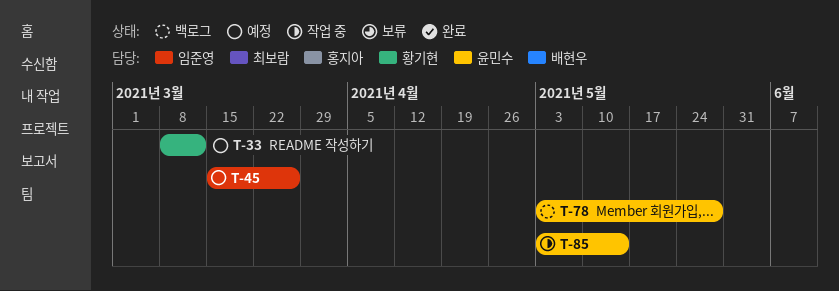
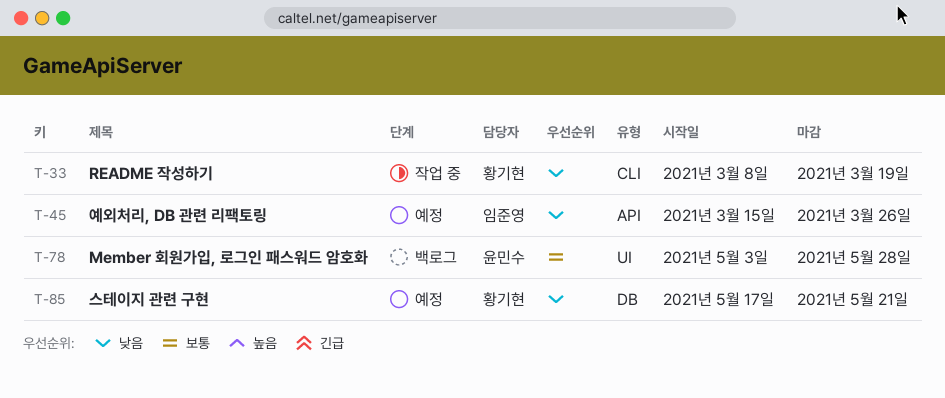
T-33, status: 예정 -> 작업 중
T-33, due: Mar 12 -> Mar 19
T-85, status: 작업 중 -> 예정
T-85, owner: 윤민수 -> 황기현
T-85, start: May 3 -> May 17
T-85, due: May 14 -> May 21

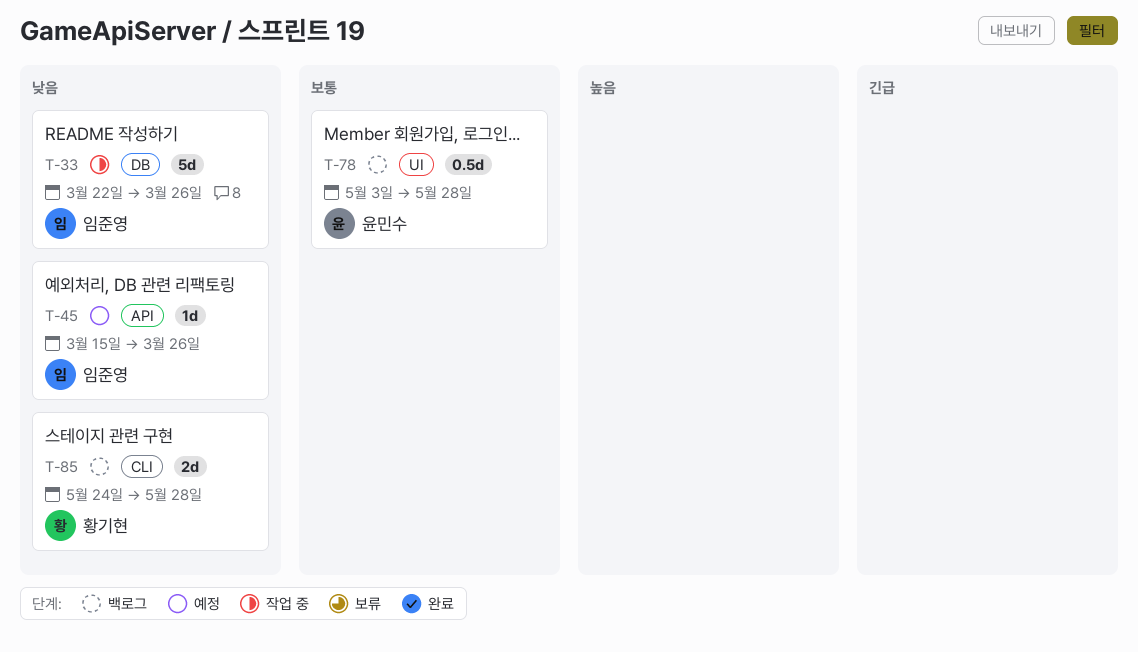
T-33, owner: 황기현 -> 임준영
T-33, label: CLI -> DB
T-33, start: Mar 8 -> Mar 22
T-33, due: Mar 19 -> Mar 26
T-85, status: 예정 -> 백로그
T-85, label: DB -> CLI
T-85, start: May 17 -> May 24
T-85, due: May 21 -> May 28

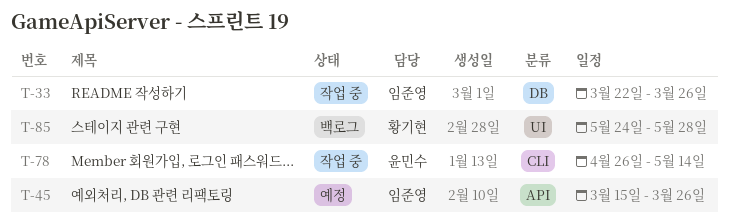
T-78, status: 백로그 -> 작업 중
T-78, label: UI -> CLI
T-78, start: May 3 -> Apr 26
T-78, due: May 28 -> May 14
T-85, label: CLI -> UI

